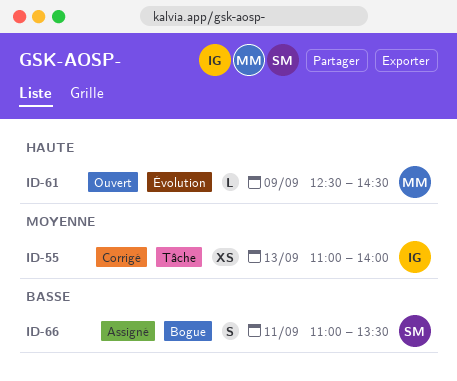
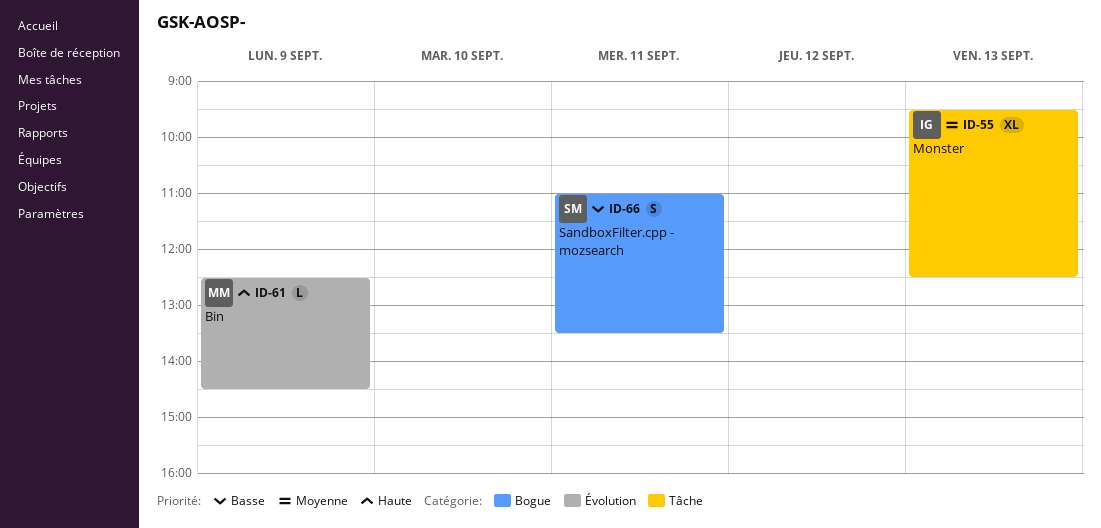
ID-55, estimate: XS -> XL
ID-55, begins: 11:00 -> 09:30
ID-55, ends: 14:00 -> 12:30

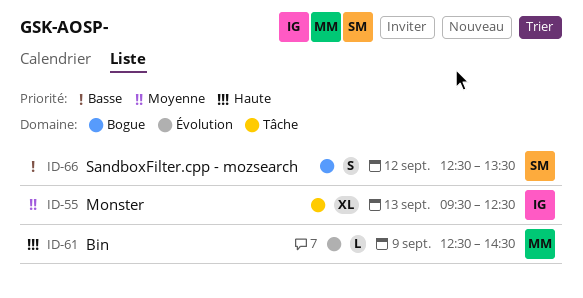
ID-66, day: Sep 11 -> Sep 12
ID-66, begins: 11:00 -> 12:30

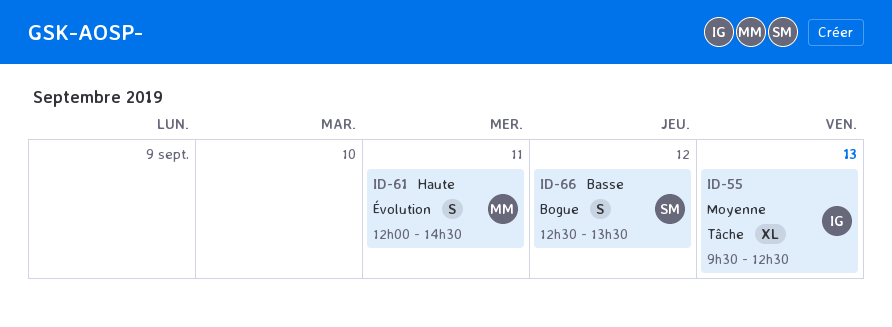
ID-61, estimate: L -> S
ID-61, day: Sep 9 -> Sep 11
ID-61, begins: 12:30 -> 12:00

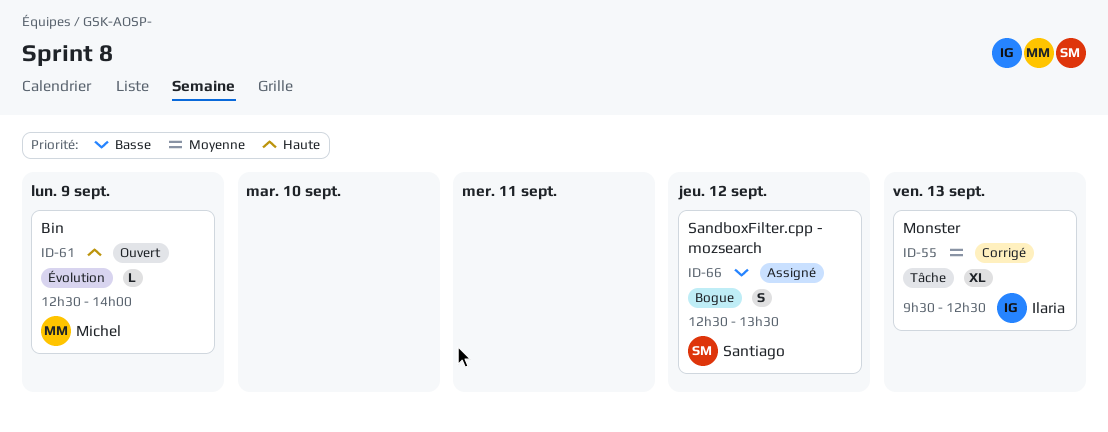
ID-61, estimate: S -> L
ID-61, day: Sep 11 -> Sep 9
ID-61, begins: 12:00 -> 12:30
ID-61, ends: 14:30 -> 14:00

